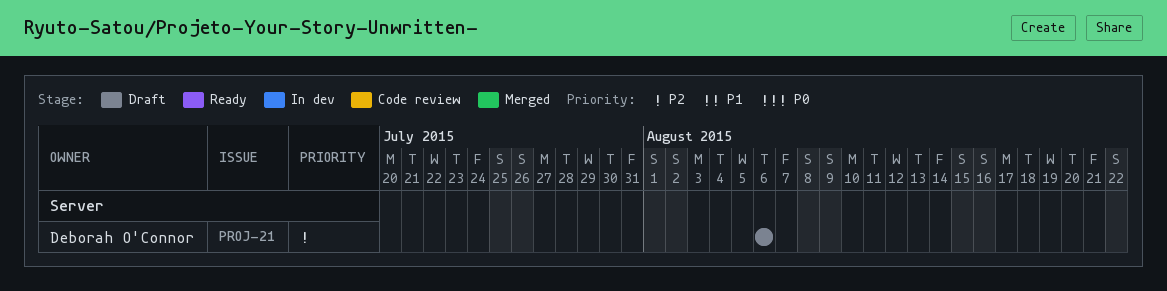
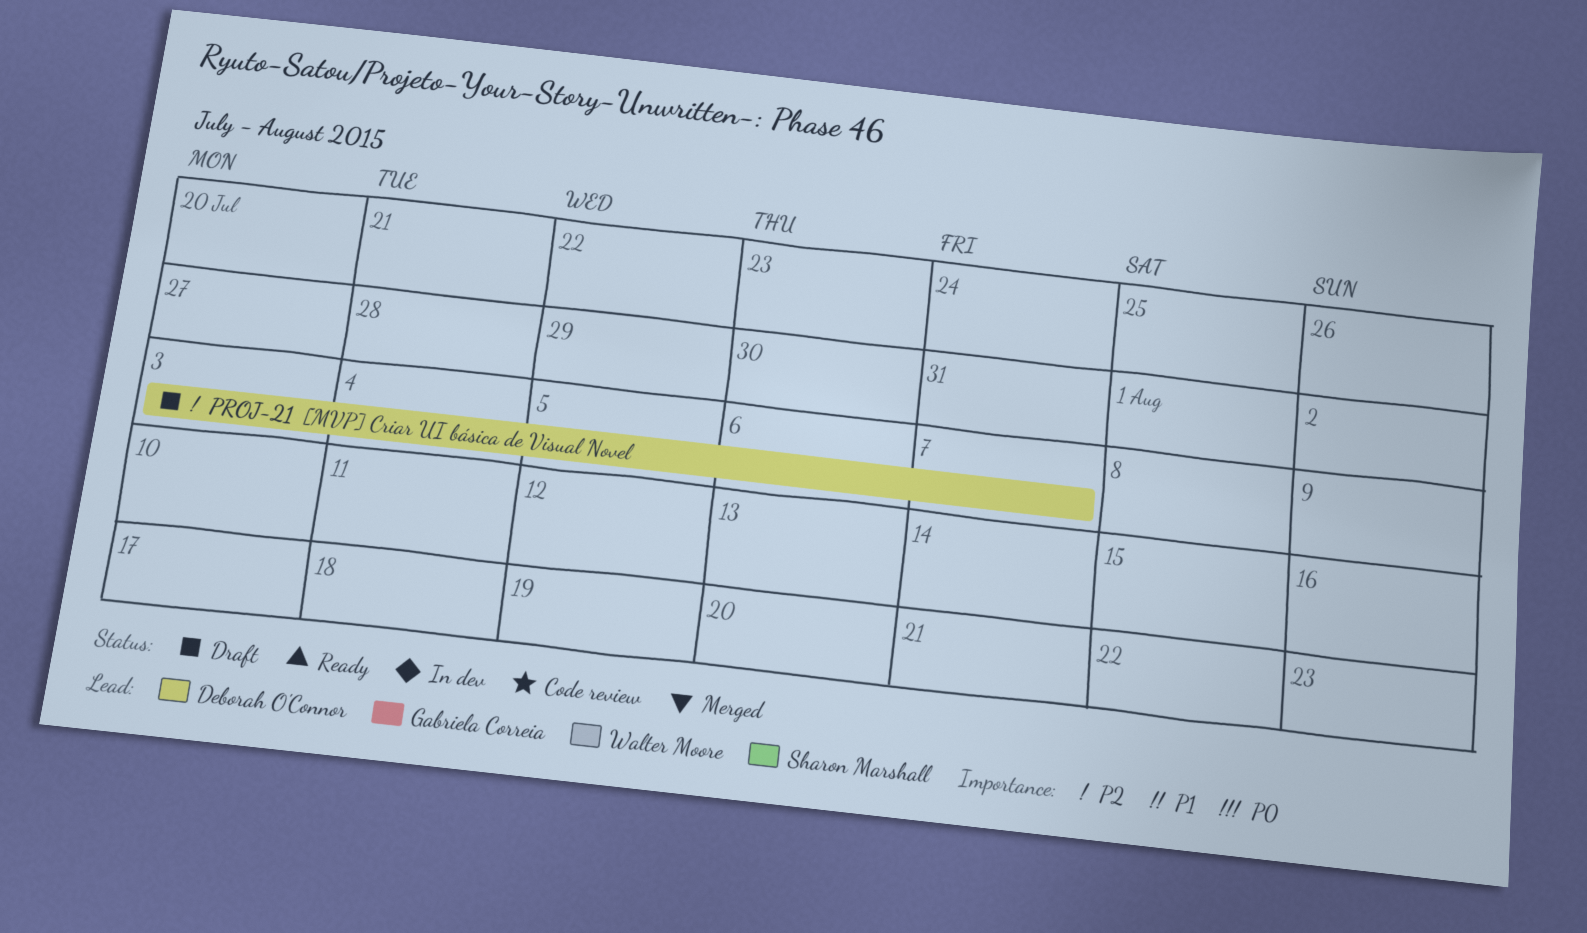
PROJ-21, start: Aug 6 -> Aug 3
PROJ-21, due: Aug 6 -> Aug 7

